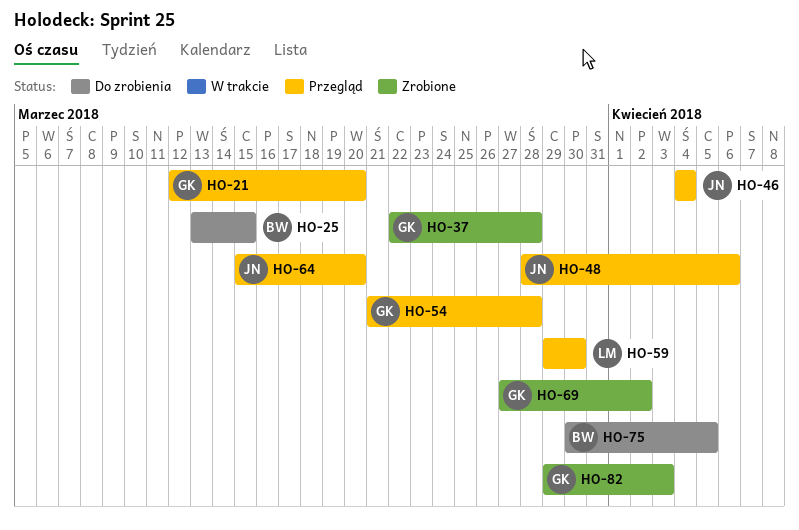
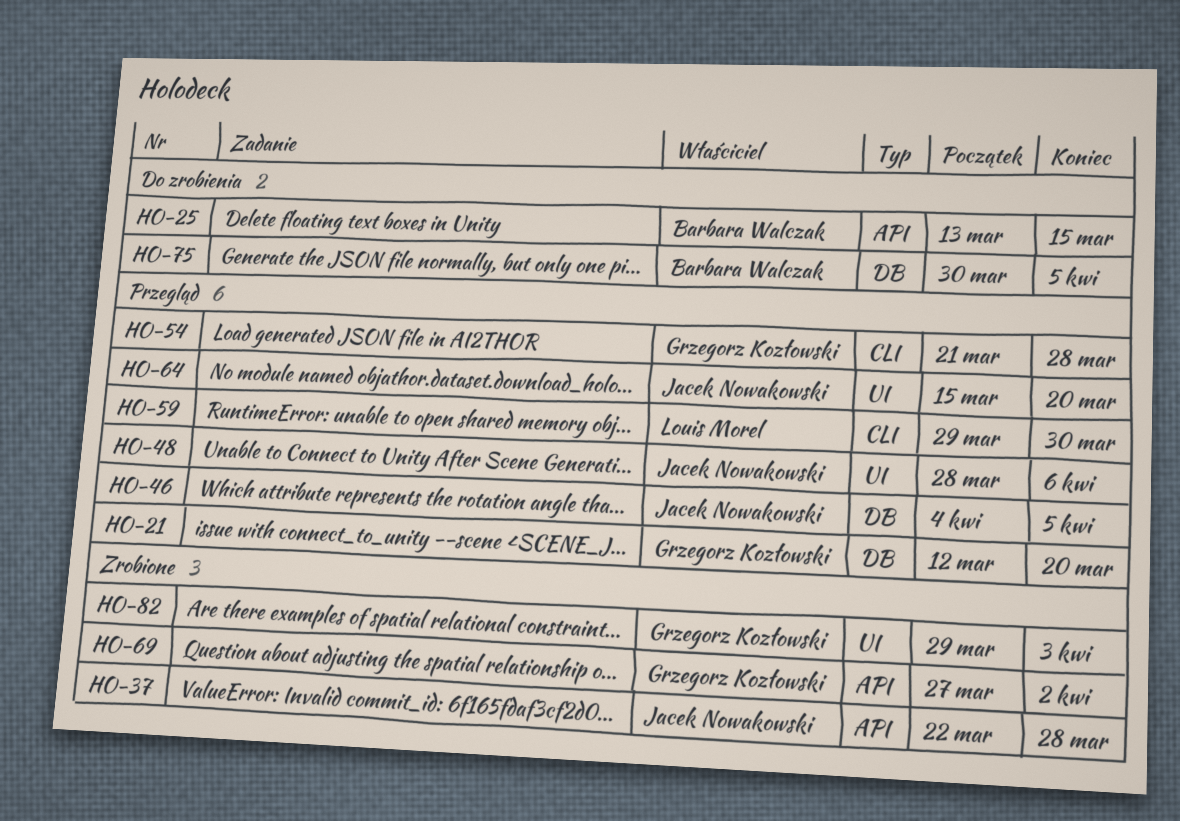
HO-37, owner: Grzegorz Kozłowski -> Jacek Nowakowski
HO-46, due: Apr 4 -> Apr 5

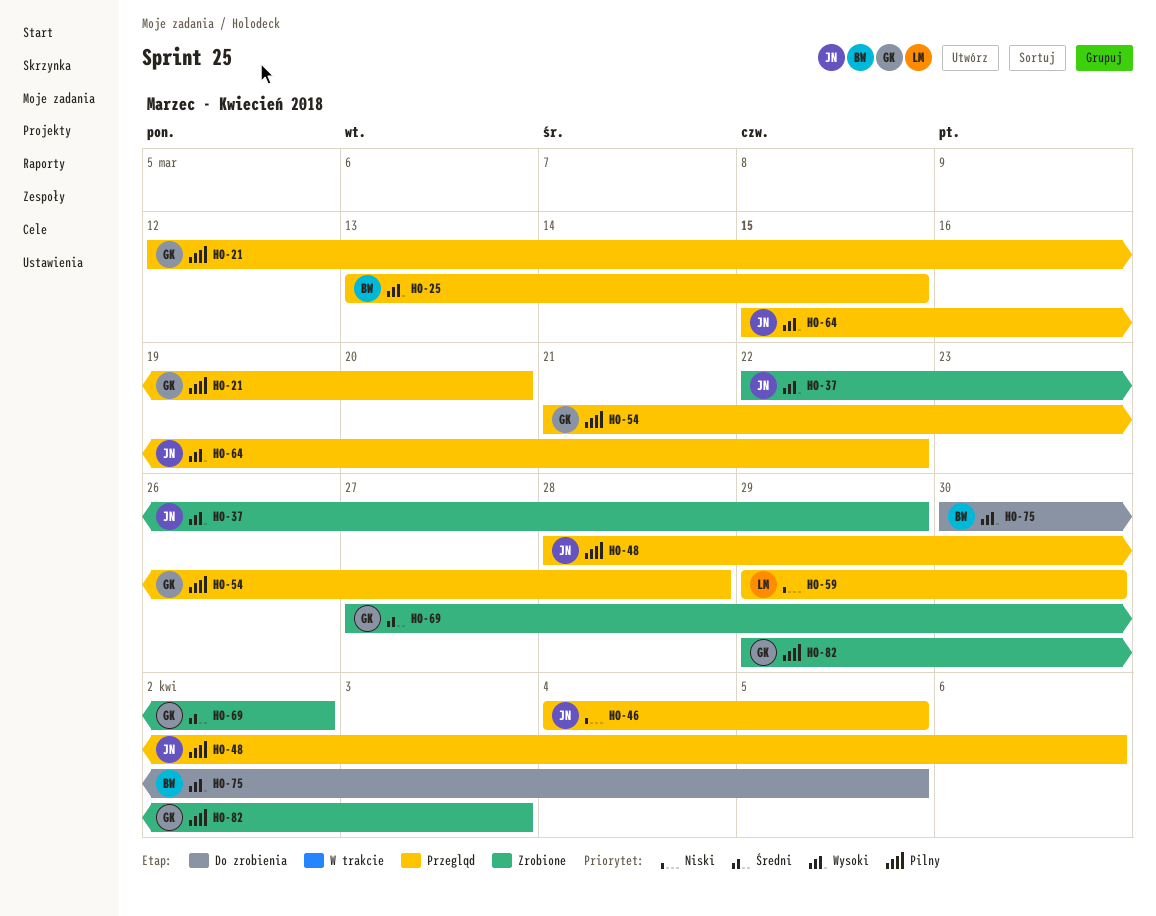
HO-25, status: Do zrobienia -> Przegląd
HO-37, due: Mar 28 -> Mar 29
HO-64, due: Mar 20 -> Mar 22

